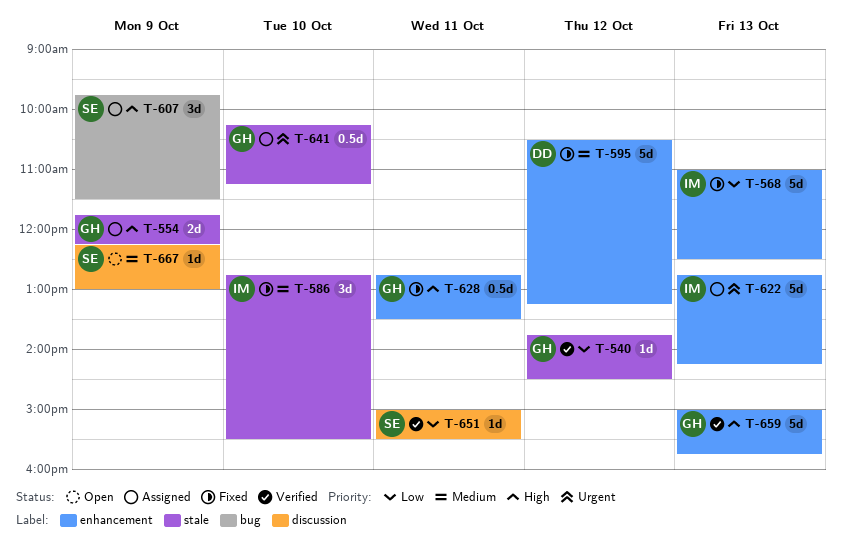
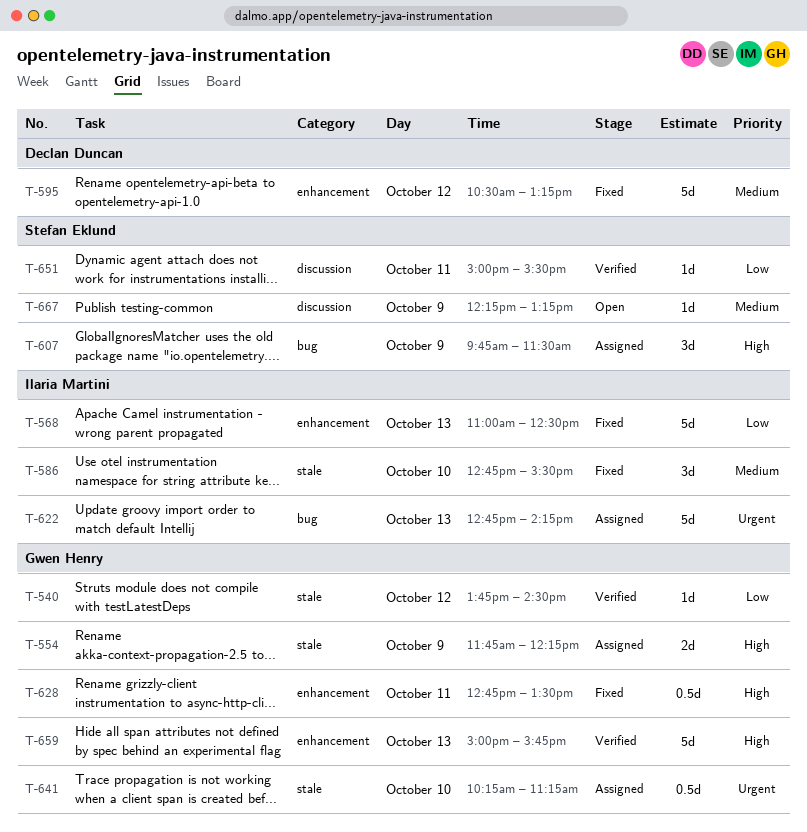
T-622, label: enhancement -> bug
T-667, ends: 13:00 -> 13:15

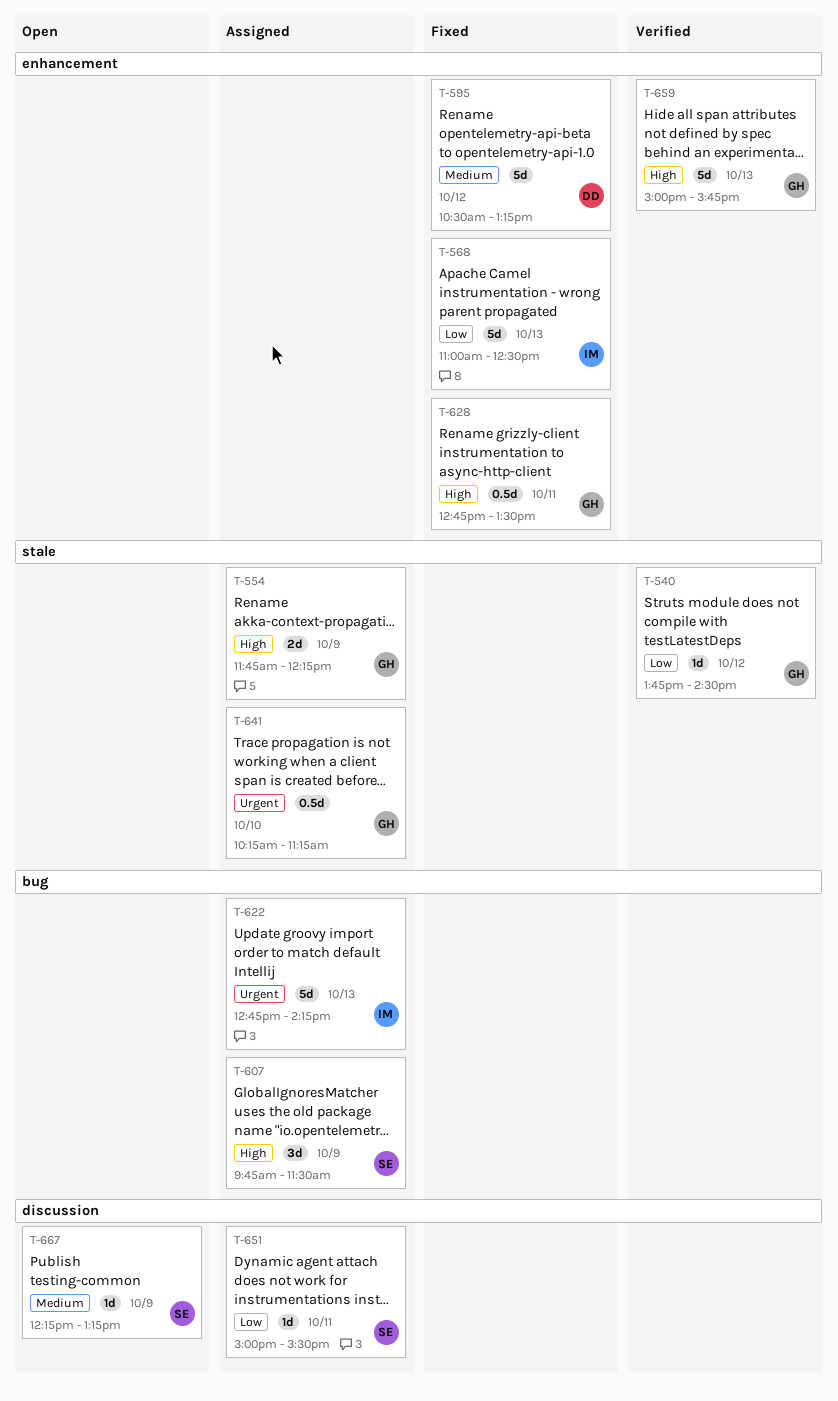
T-586: present -> none
T-651, status: Verified -> Assigned

